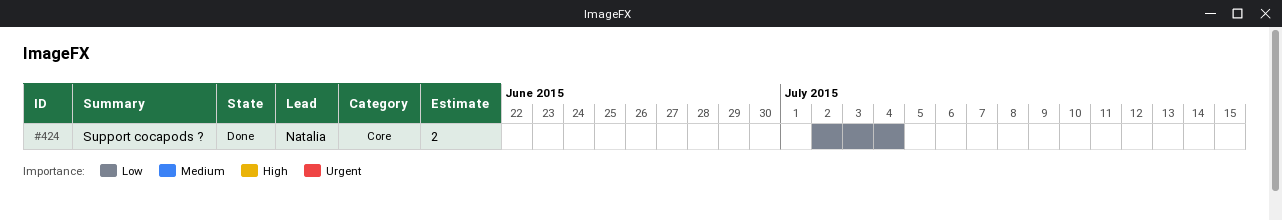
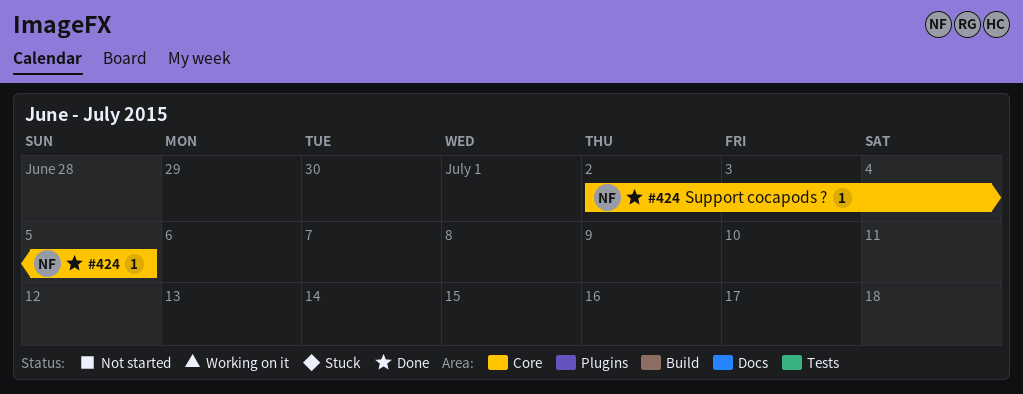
#424, estimate: 2 -> 1
#424, due: Jul 4 -> Jul 5

